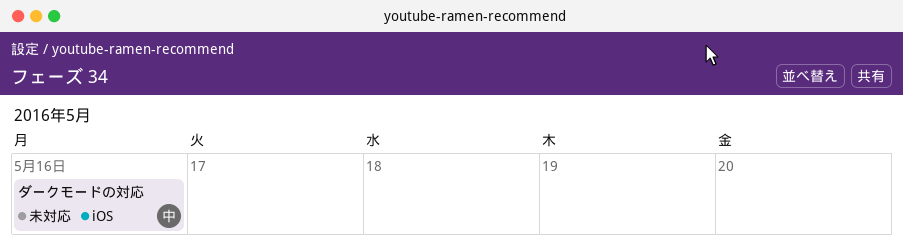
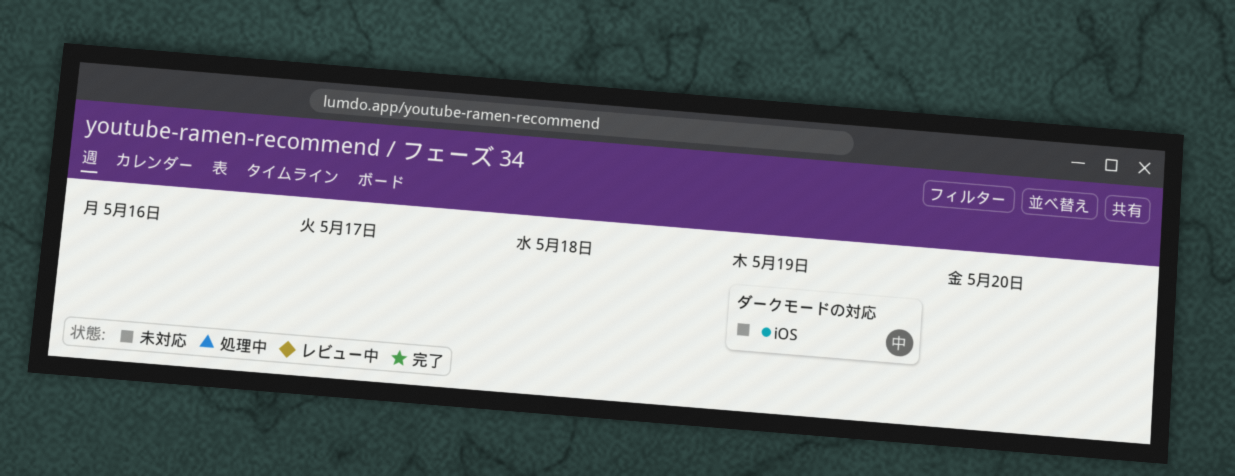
ダークモードの対応, due: May 16 -> May 19

